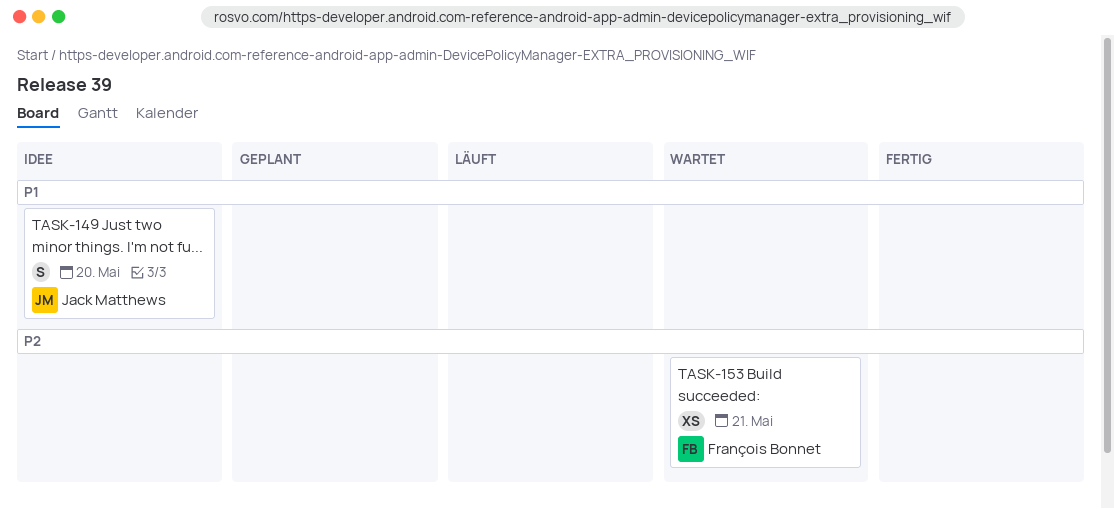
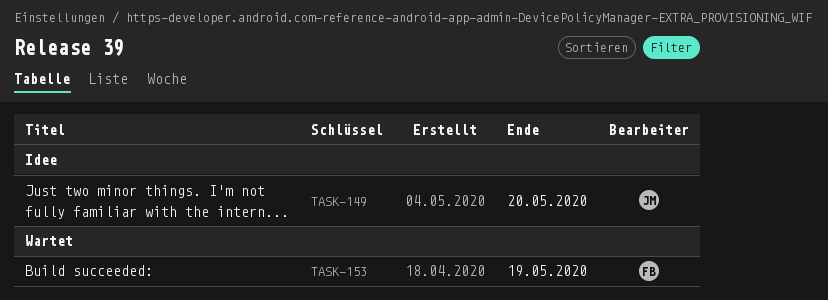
TASK-153, due: May 21 -> May 19

